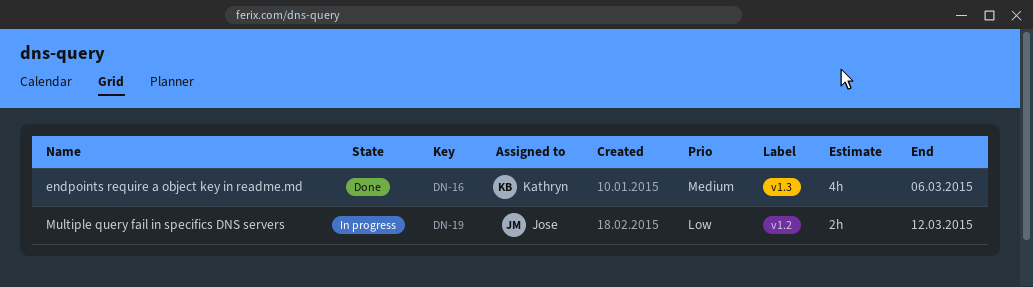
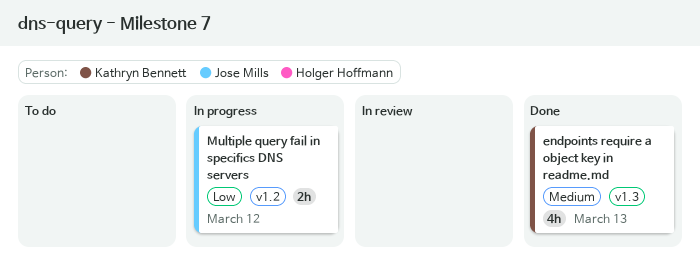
endpoints require a object key in readme.md, due: Mar 6 -> Mar 13

